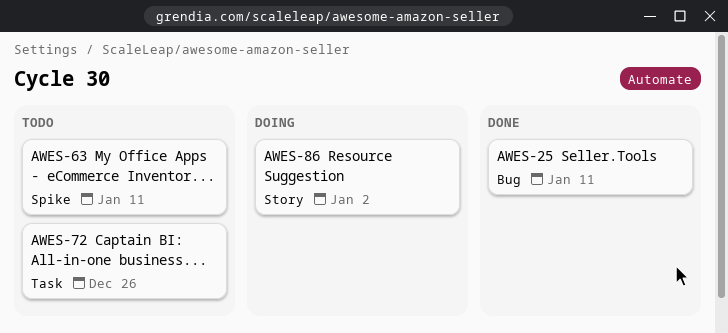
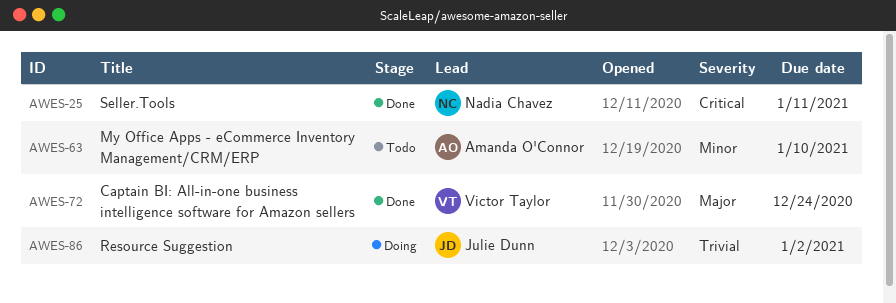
AWES-63, due: Jan 11 -> Jan 10
AWES-72, status: Todo -> Done
AWES-72, due: Dec 26 -> Dec 24

